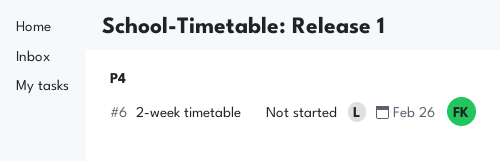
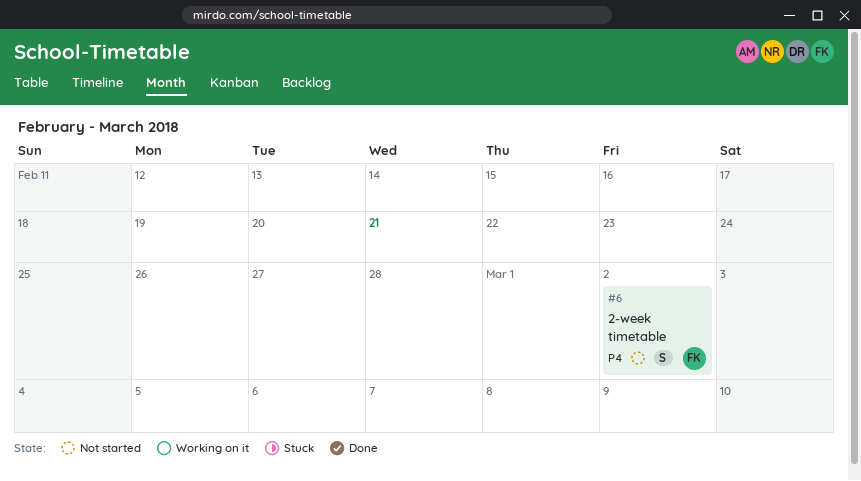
#6, estimate: L -> S
#6, due: Feb 26 -> Mar 2

